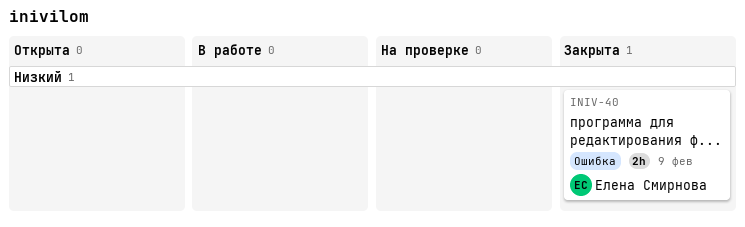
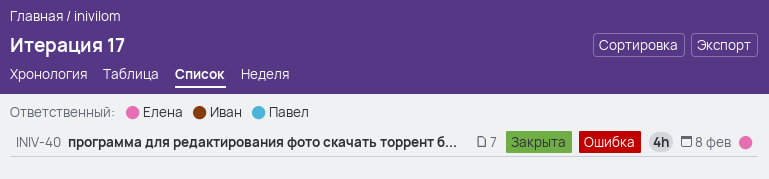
INIV-40, estimate: 2h -> 4h
INIV-40, due: Feb 9 -> Feb 8

